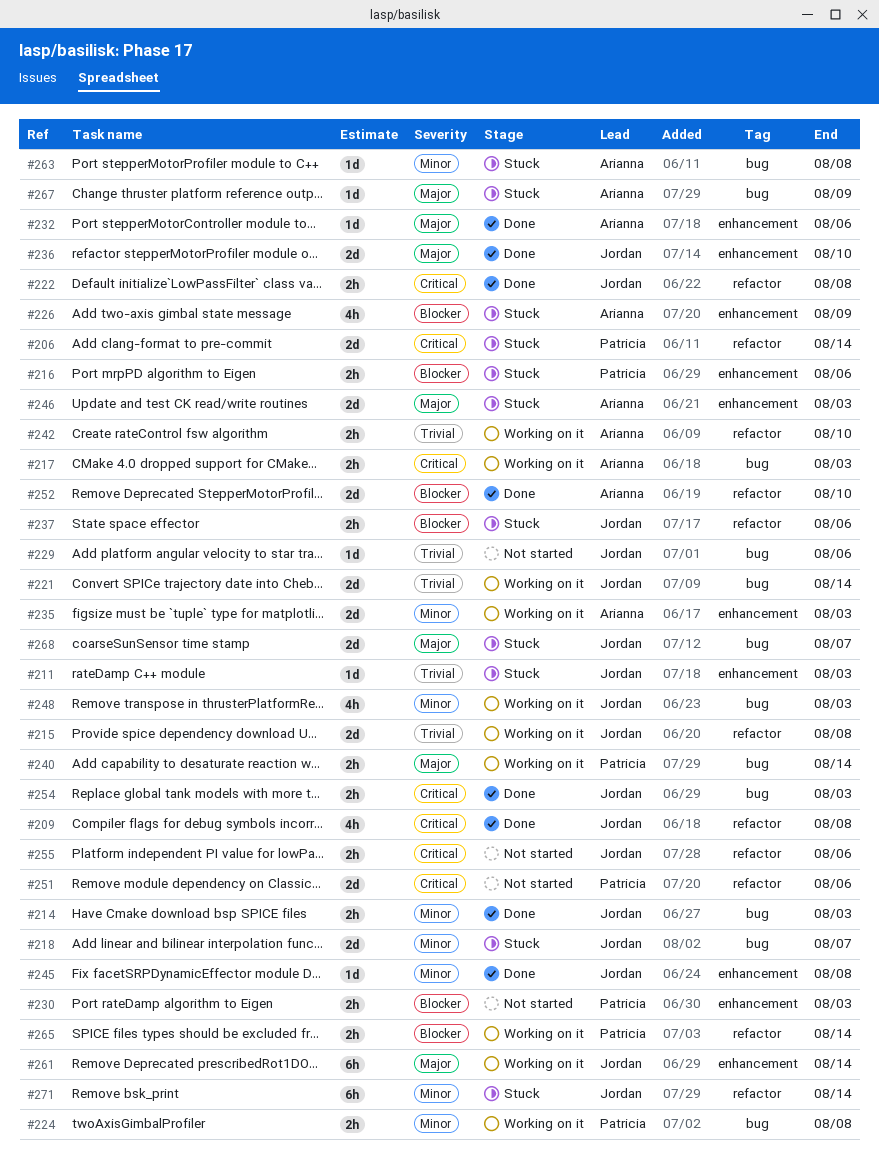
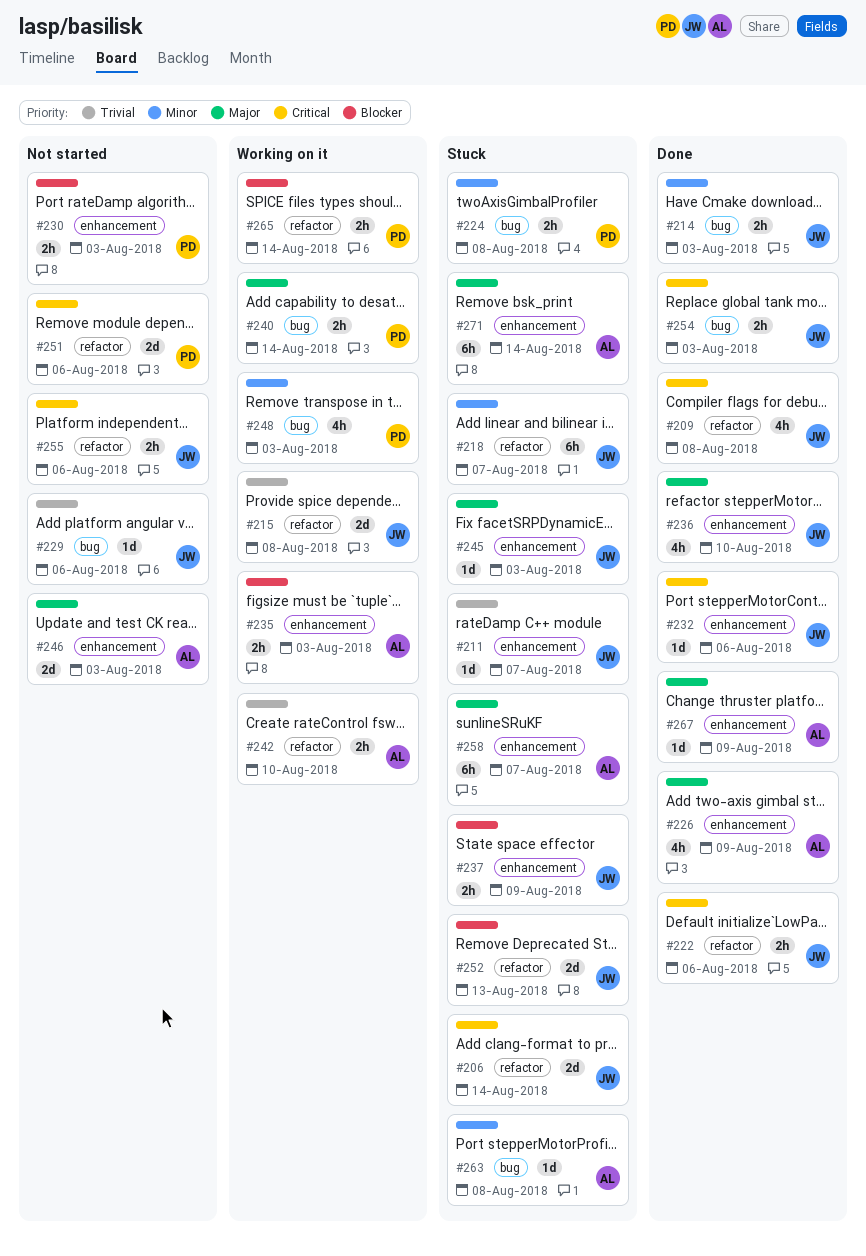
#206, owner: Patricia -> Jordan
#211, due: Aug 3 -> Aug 7
#216: present -> none
#217: present -> none
#218, label: bug -> refactor
#218, estimate: 2d -> 6h
#221: present -> none
#222, due: Aug 8 -> Aug 6
#224, status: Working on it -> Stuck
#226, status: Stuck -> Done
#226, priority: Blocker -> Major
#232, owner: Arianna -> Jordan
#232, priority: Major -> Critical
#235, priority: Minor -> Blocker
#235, estimate: 2d -> 2h
#236, estimate: 2d -> 4h
#237, label: refactor -> enhancement
#237, due: Aug 6 -> Aug 9
#245, status: Done -> Stuck
#245, priority: Minor -> Major
#245, due: Aug 8 -> Aug 3
#246, status: Stuck -> Not started
#248, owner: Jordan -> Patricia
#252, status: Done -> Stuck
#252, owner: Arianna -> Jordan
#252, due: Aug 10 -> Aug 13
#258: none -> present
#261: present -> none
#267, status: Stuck -> Done
#267, label: bug -> enhancement
#268: present -> none
#271, owner: Jordan -> Arianna
#271, priority: Minor -> Major
#271, label: refactor -> enhancement

